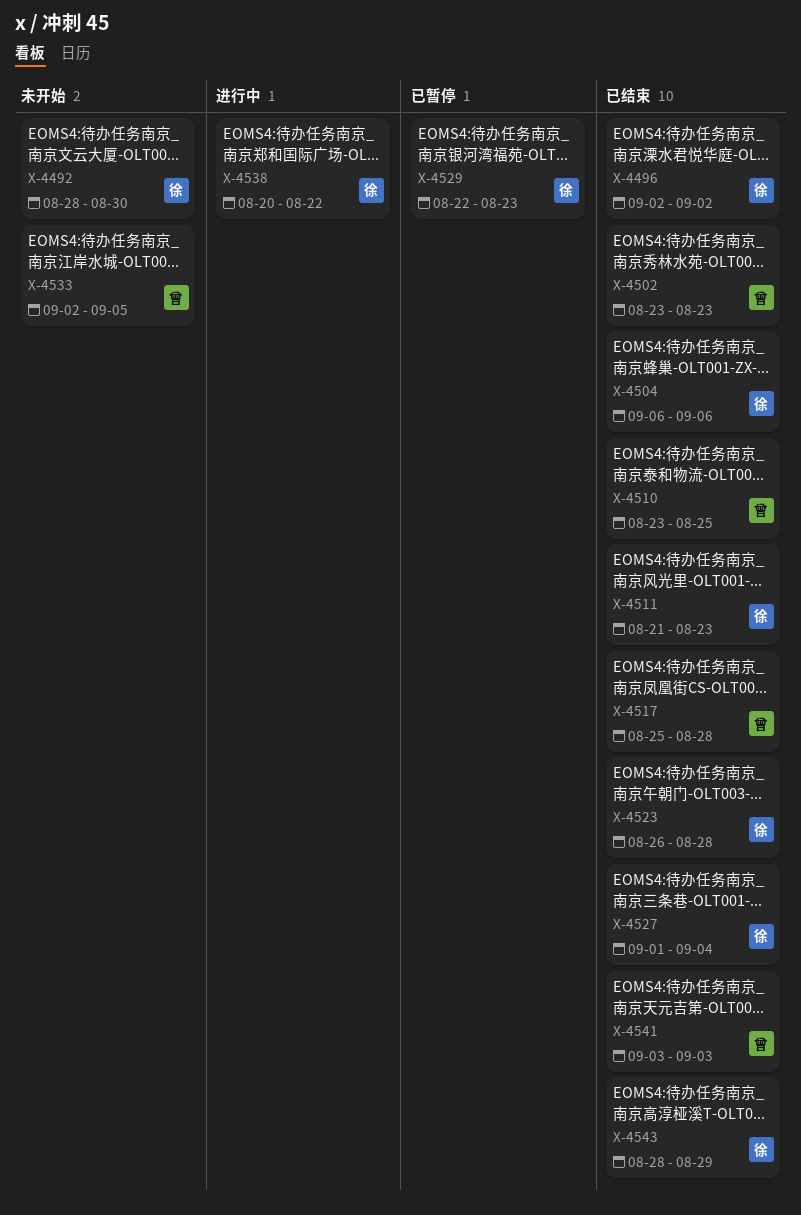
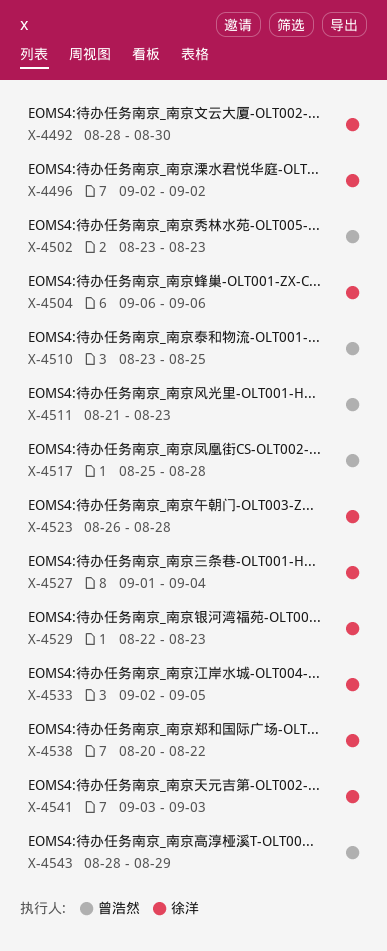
X-4511, owner: 徐洋 -> 曾浩然
X-4533, owner: 曾浩然 -> 徐洋
X-4541, owner: 曾浩然 -> 徐洋
X-4543, owner: 徐洋 -> 曾浩然

